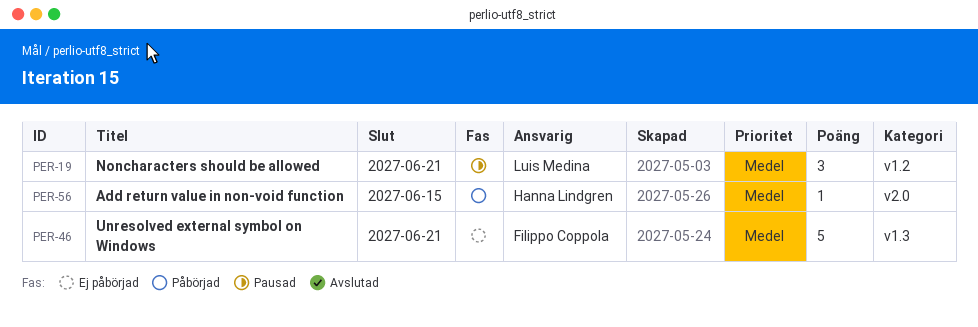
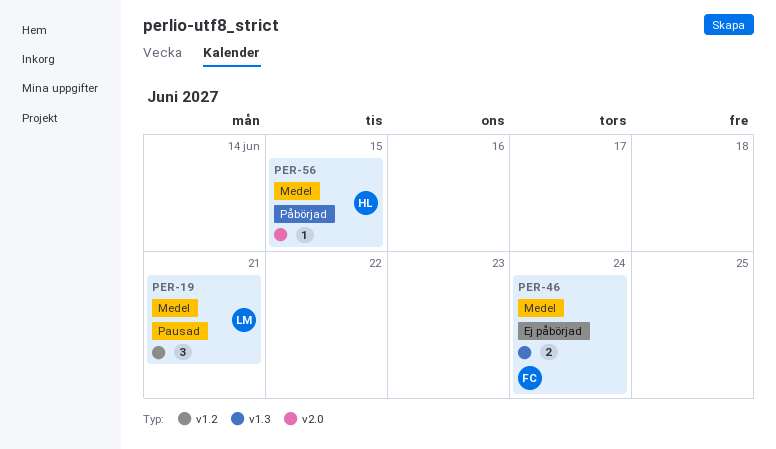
PER-46, estimate: 5 -> 2
PER-46, due: Jun 21 -> Jun 24

